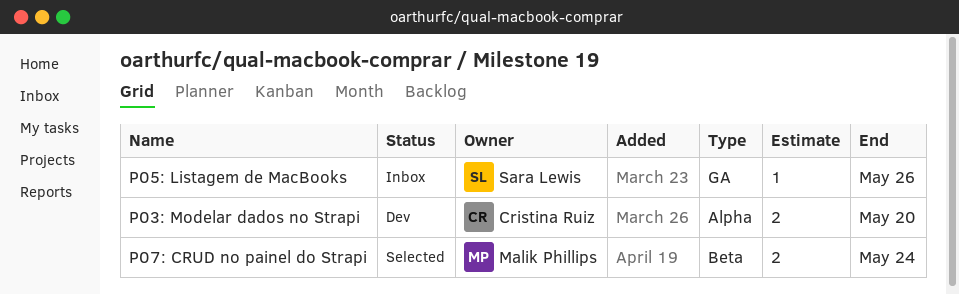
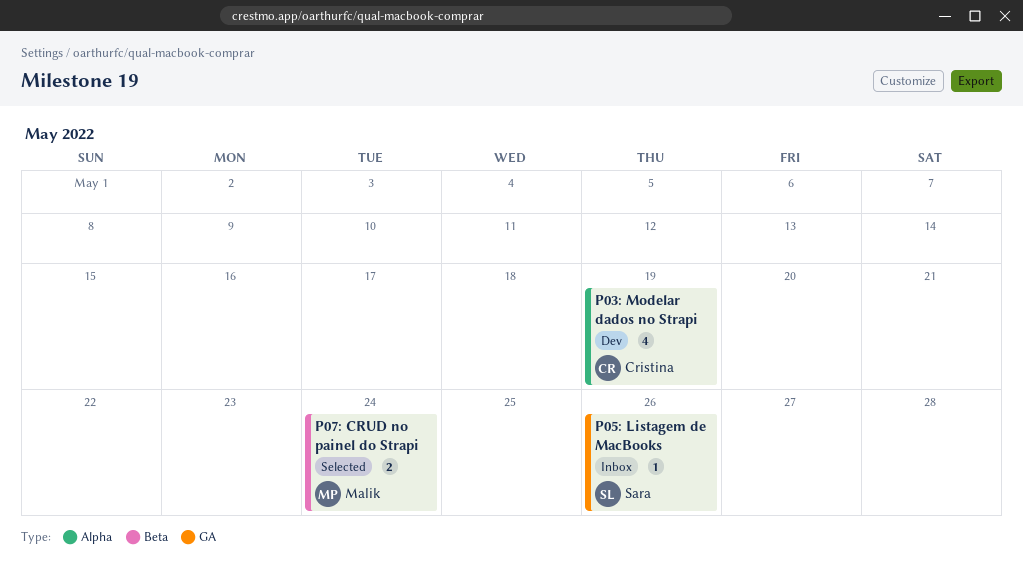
P03: Modelar dados no Strapi, estimate: 2 -> 4
P03: Modelar dados no Strapi, due: May 20 -> May 19

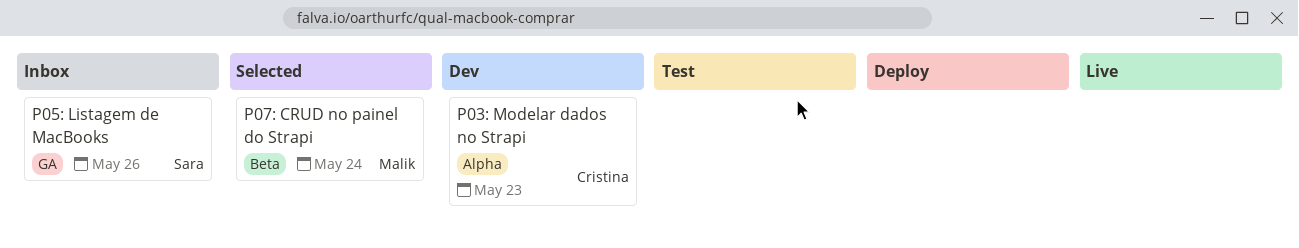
P03: Modelar dados no Strapi, due: May 19 -> May 23

